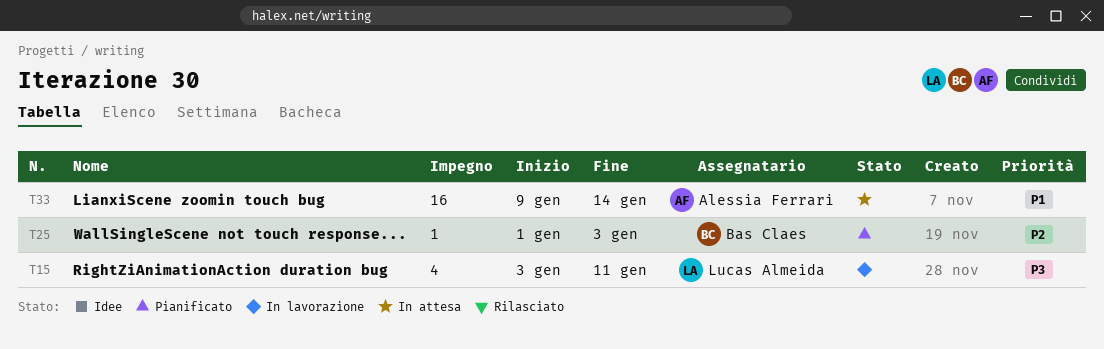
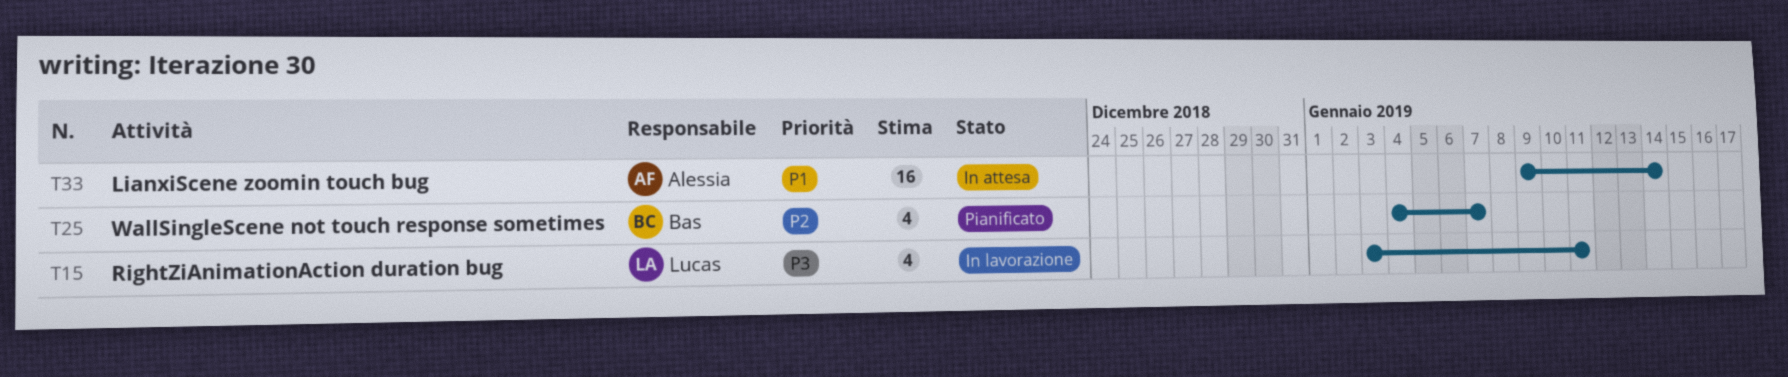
T25, estimate: 1 -> 4
T25, start: Jan 1 -> Jan 4
T25, due: Jan 3 -> Jan 7

